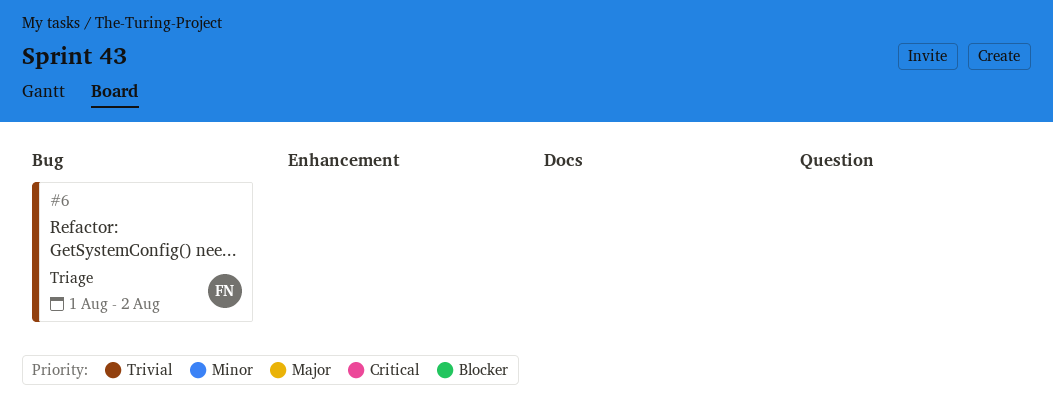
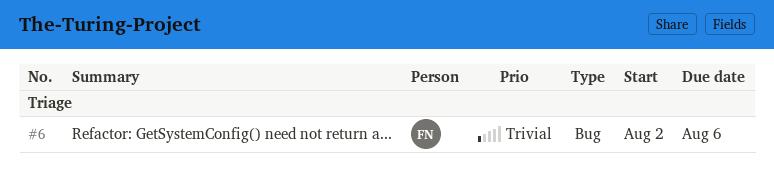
#6, start: Aug 1 -> Aug 2
#6, due: Aug 2 -> Aug 6

